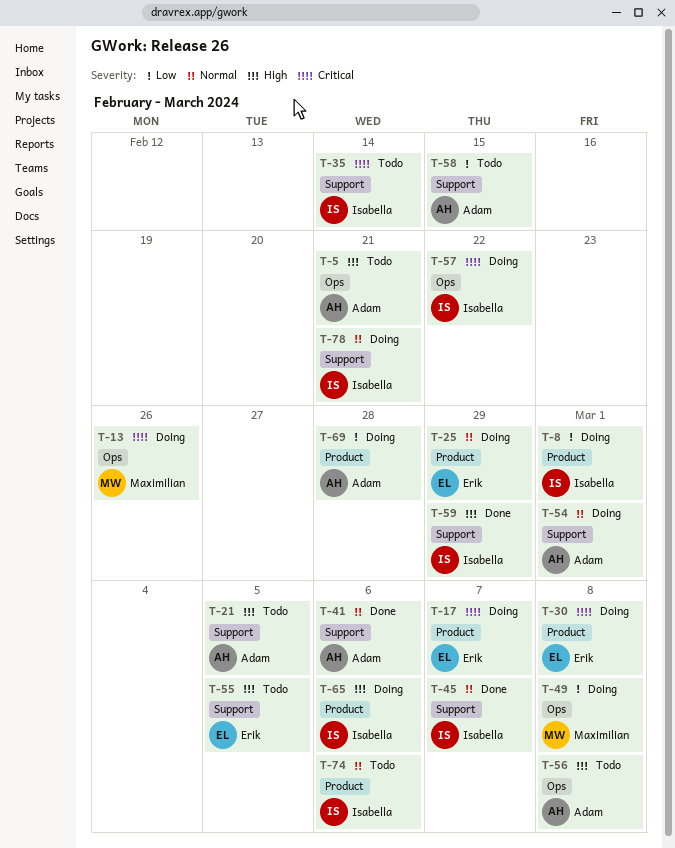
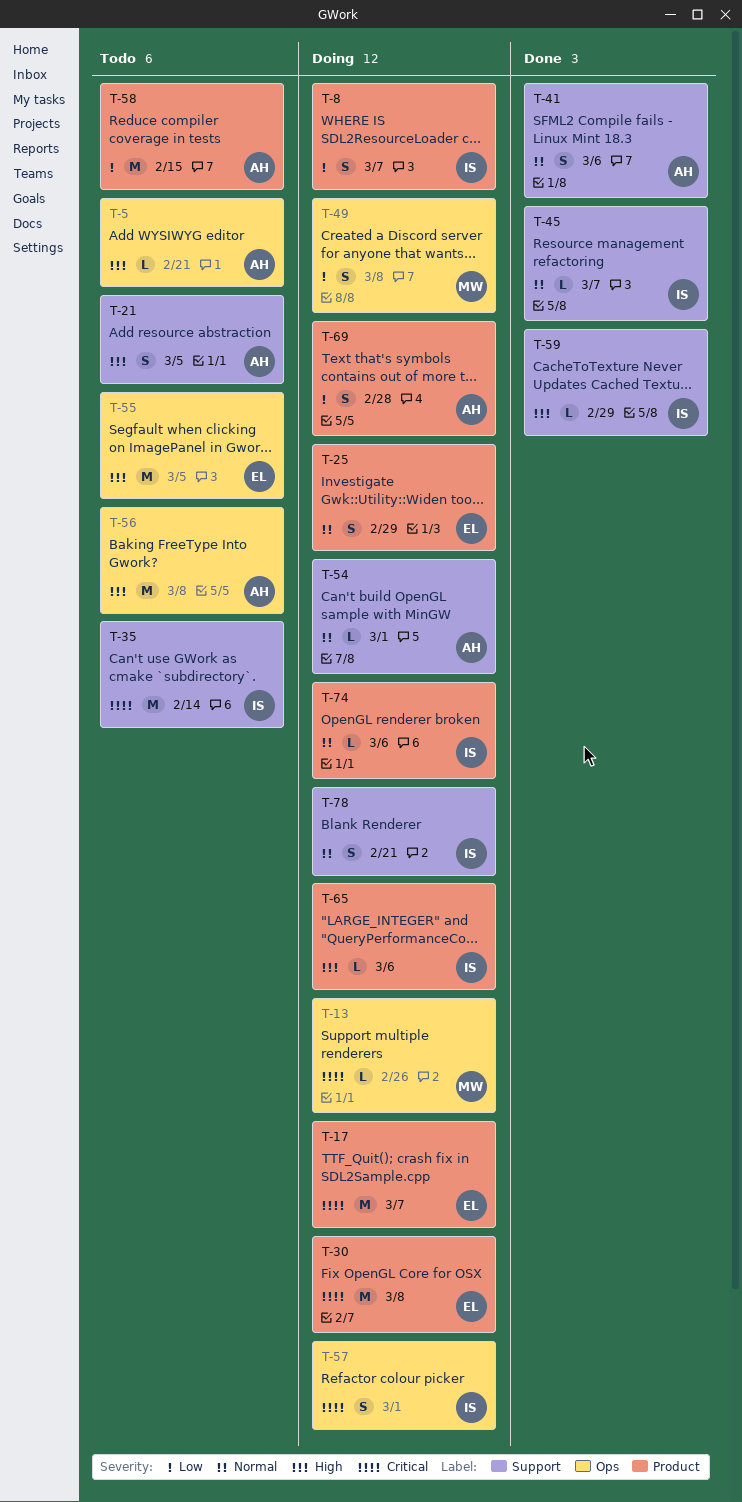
T-8, due: Mar 1 -> Mar 7
T-55, label: Support -> Ops
T-57, due: Feb 22 -> Mar 1
T-58, label: Support -> Product
T-74, status: Todo -> Doing

